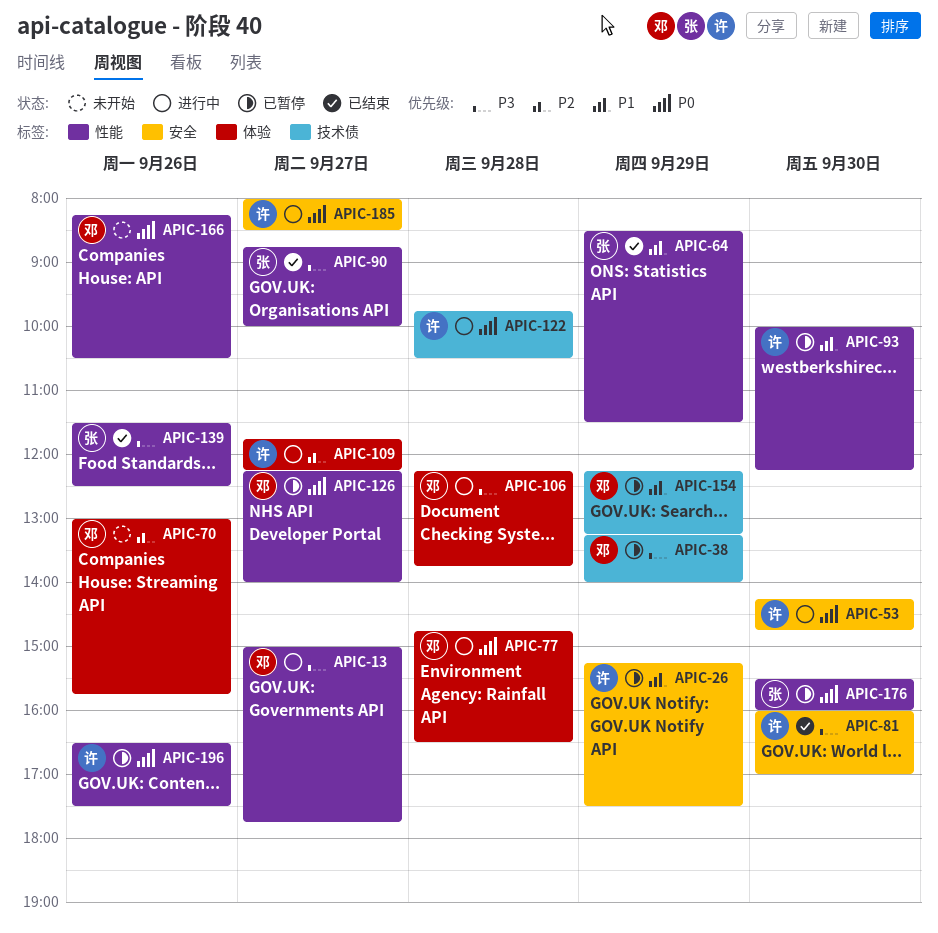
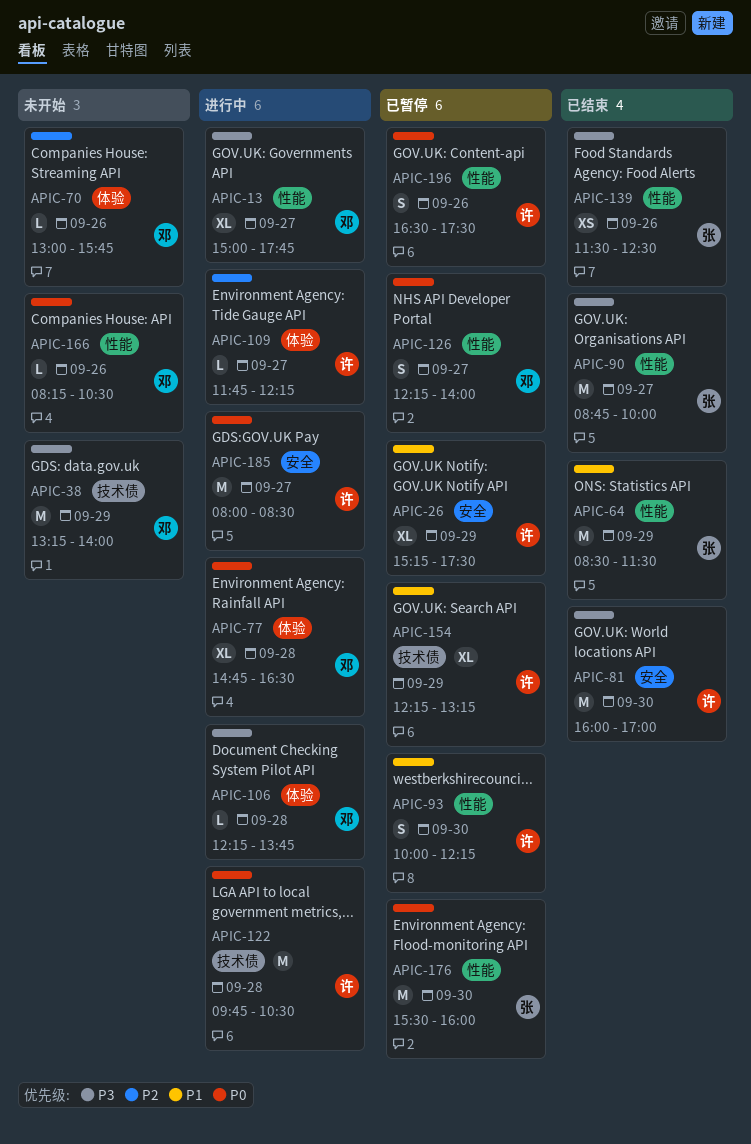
APIC-38, status: 已暂停 -> 未开始
APIC-53: present -> none
APIC-154, owner: 邓 -> 许

